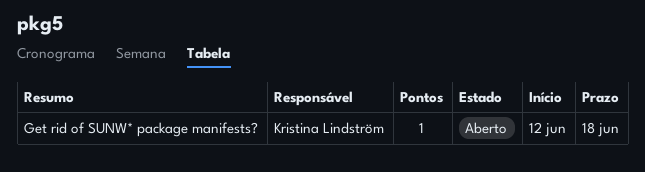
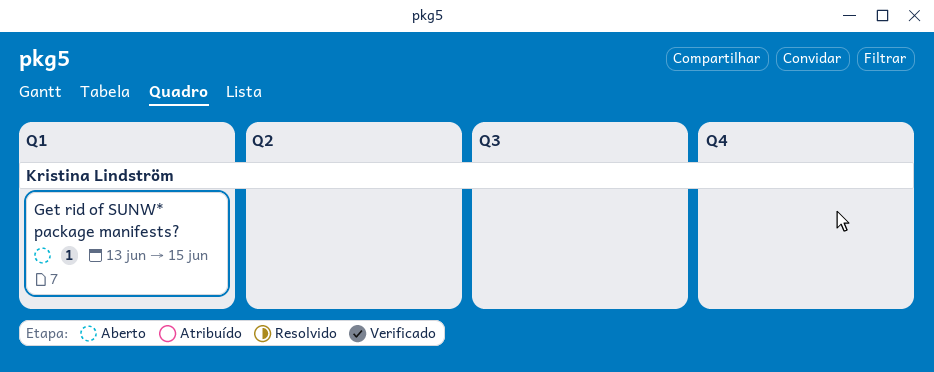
Get rid of SUNW* package manifests?, start: Jun 12 -> Jun 13
Get rid of SUNW* package manifests?, due: Jun 18 -> Jun 15

